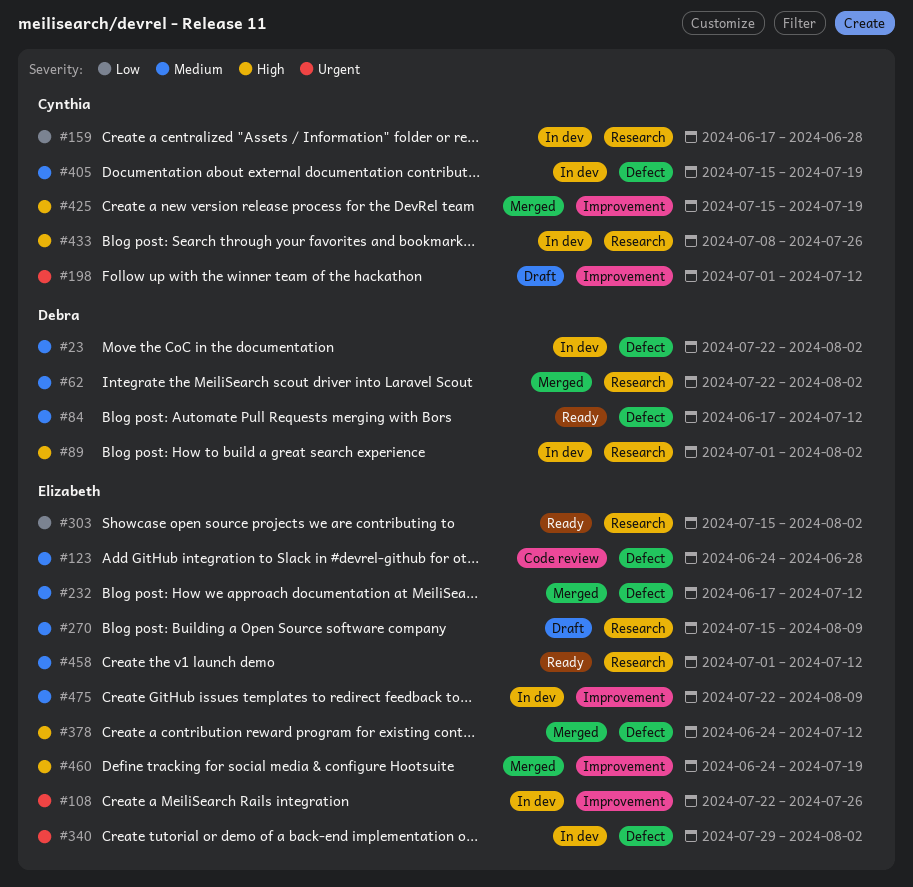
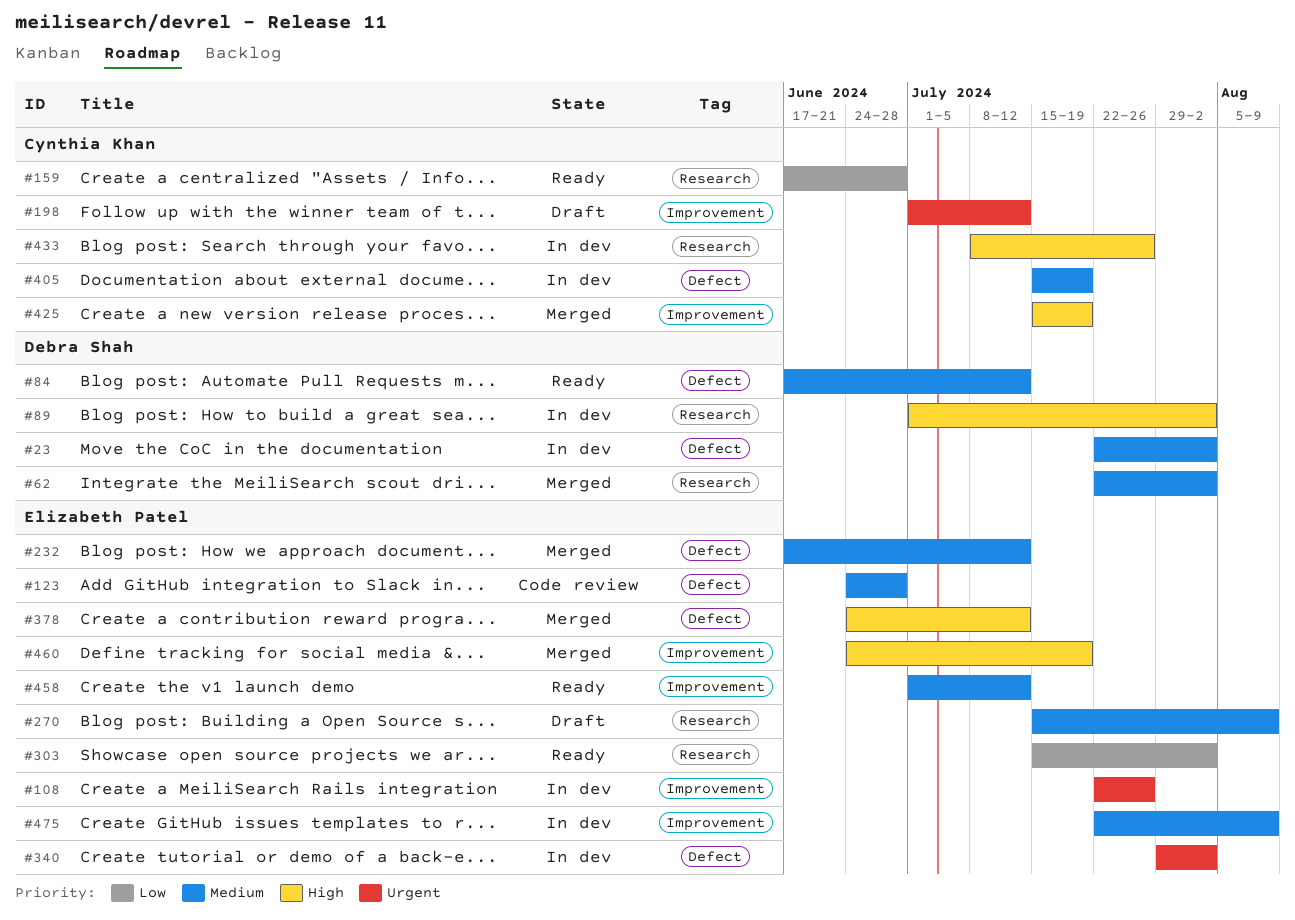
#159, status: In dev -> Ready
#458, label: Research -> Improvement

